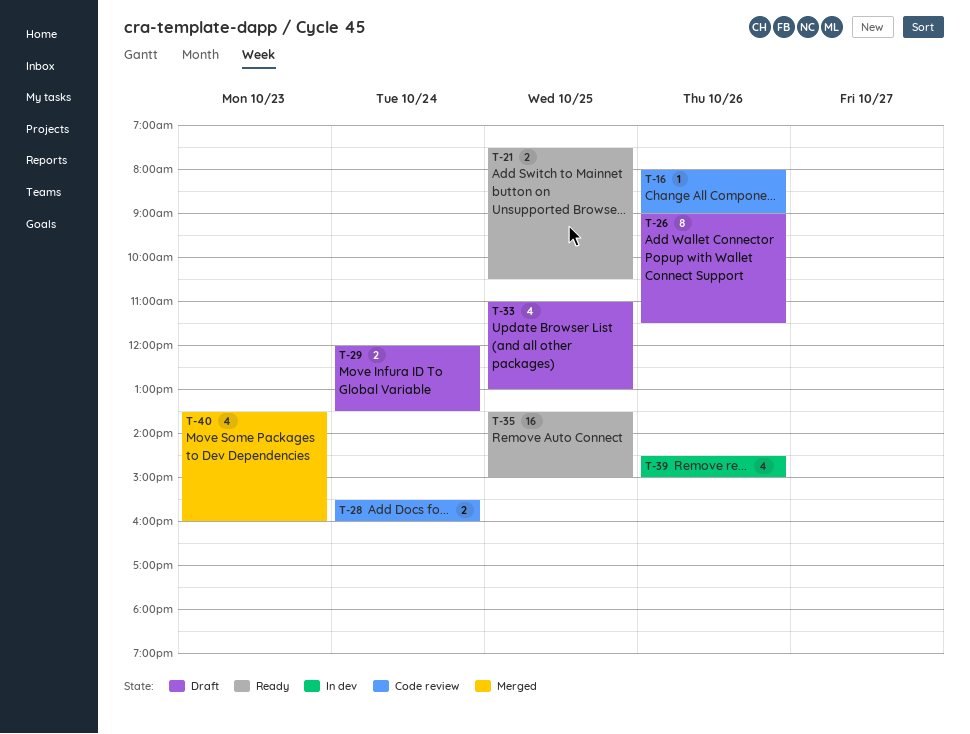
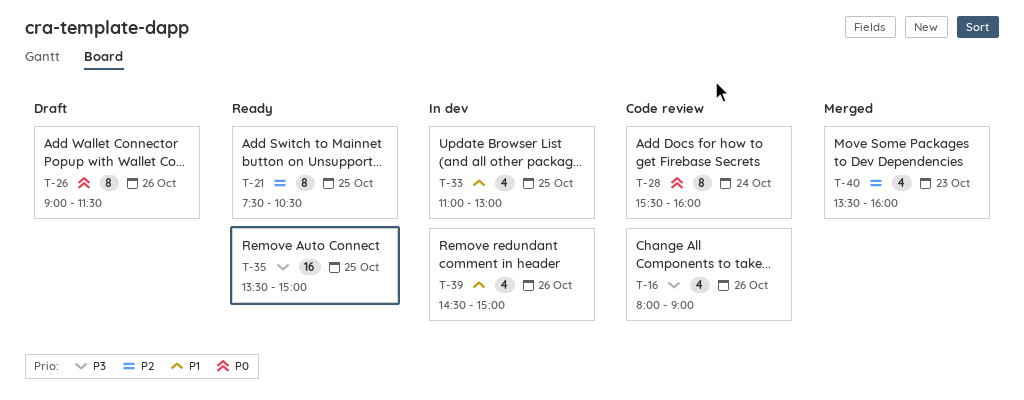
T-16, estimate: 1 -> 4
T-21, estimate: 2 -> 8
T-28, estimate: 2 -> 8
T-29: present -> none
T-33, status: Draft -> In dev

